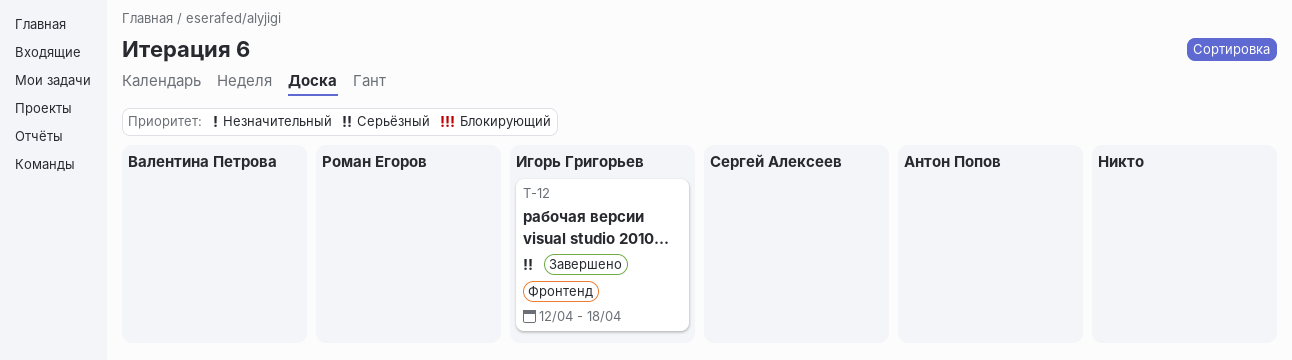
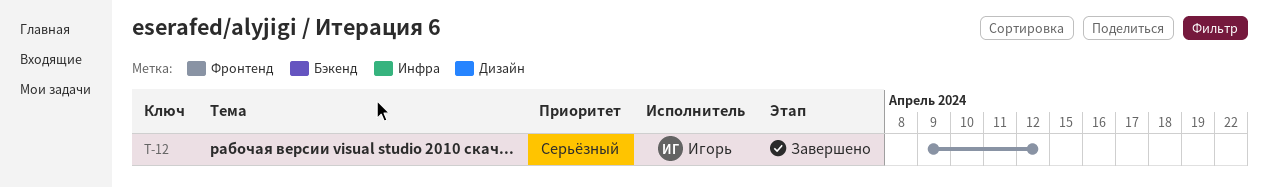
T-12, start: Apr 12 -> Apr 9
T-12, due: Apr 18 -> Apr 12

